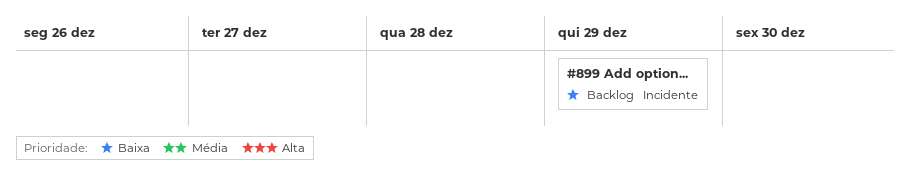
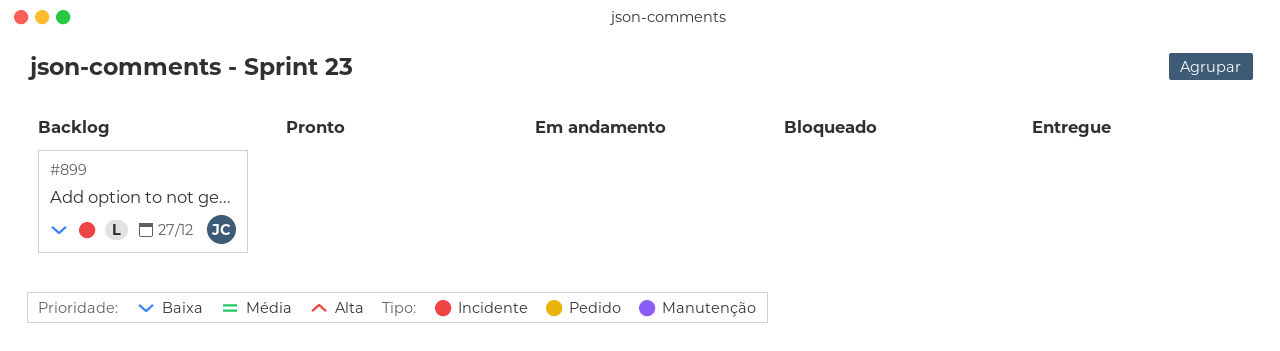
#899, due: Dec 29 -> Dec 27

